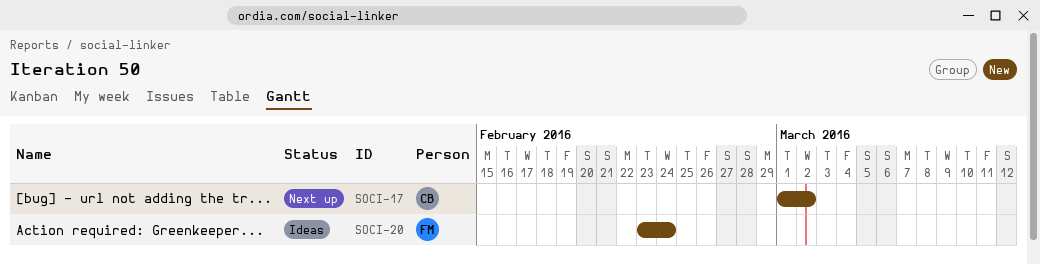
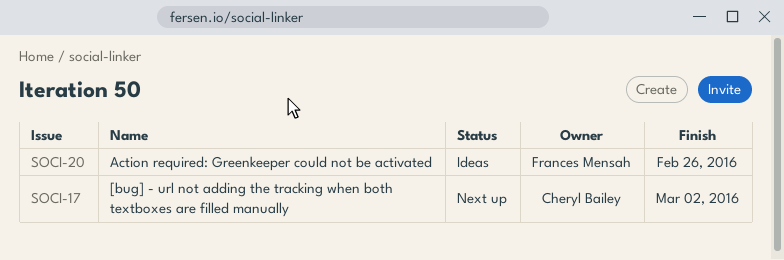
SOCI-20, due: Feb 24 -> Feb 26

